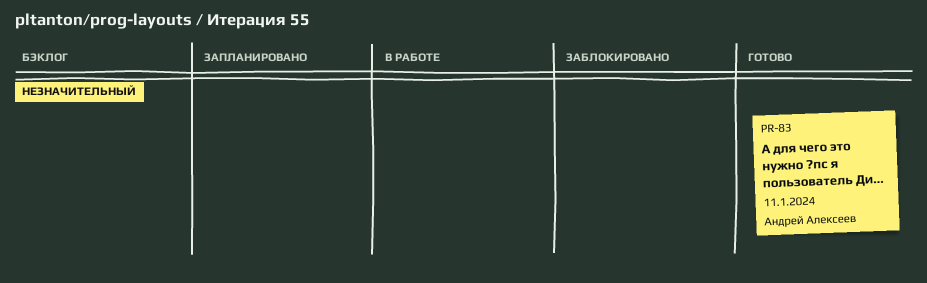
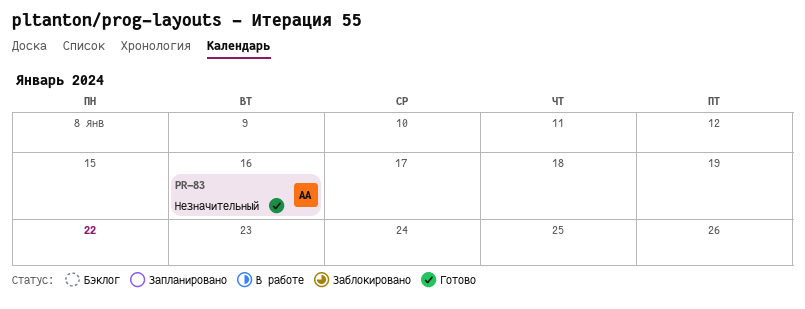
PR-83, due: Jan 11 -> Jan 16

